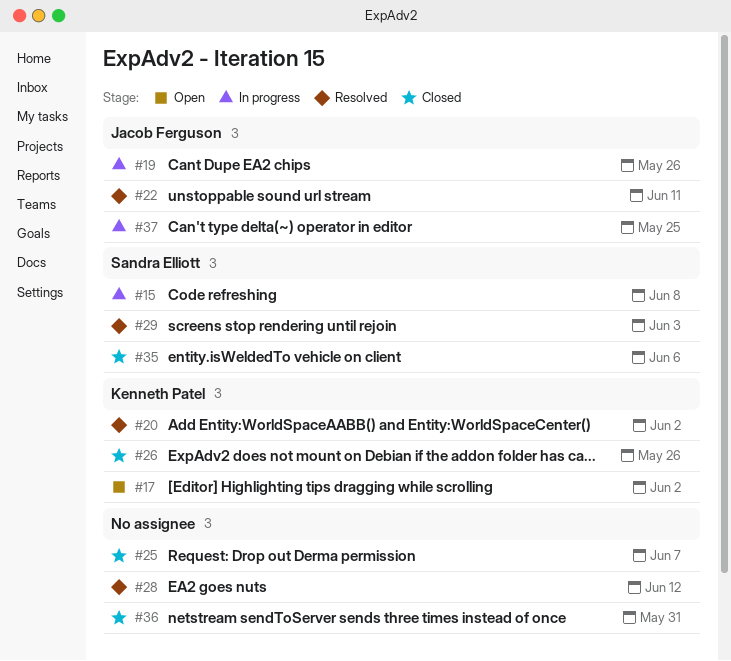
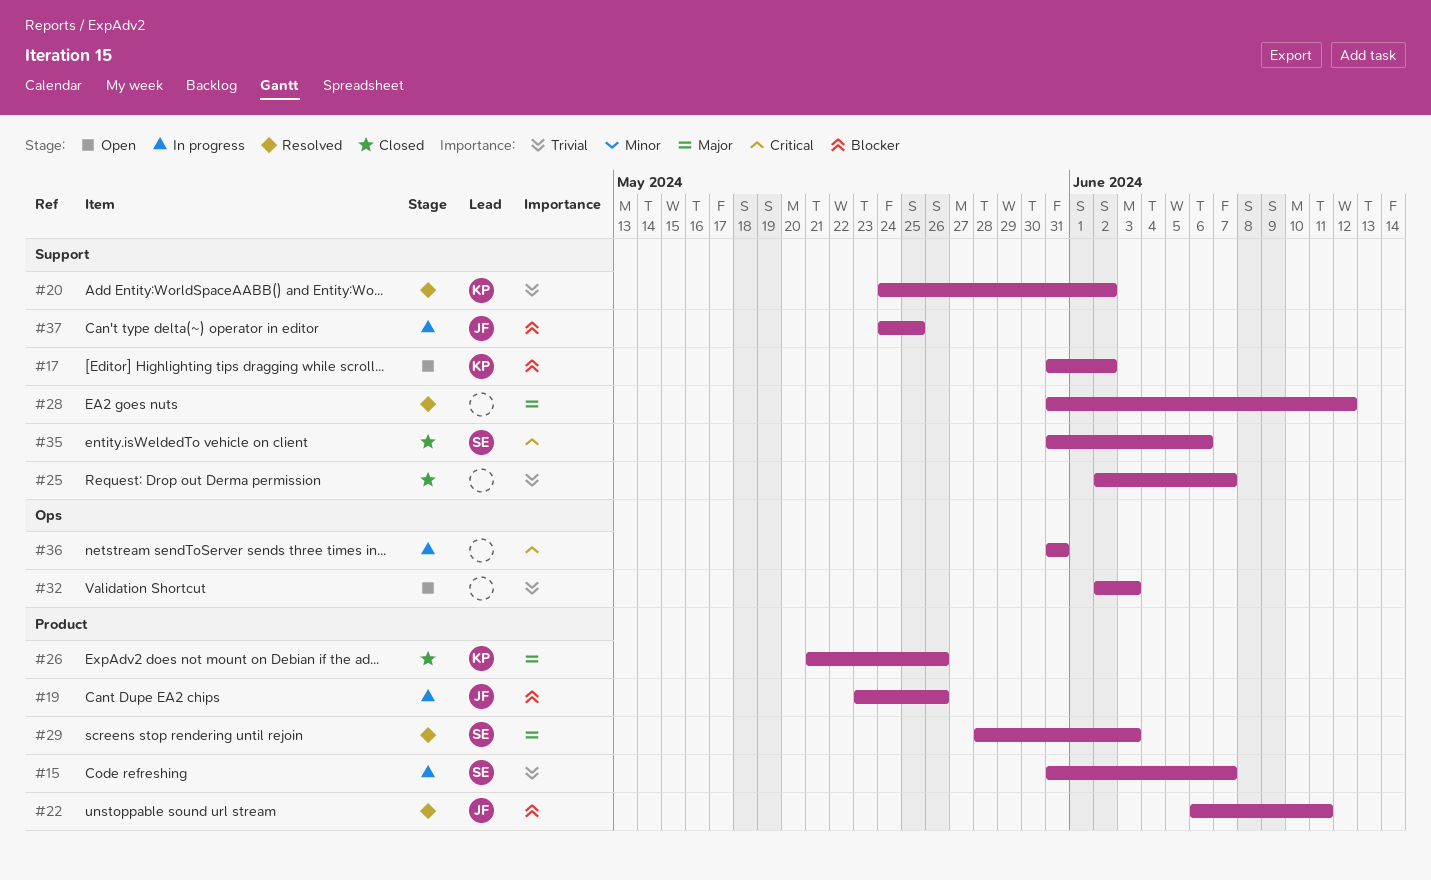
#15, due: Jun 8 -> Jun 7
#32: none -> present
#36, status: Closed -> In progress

